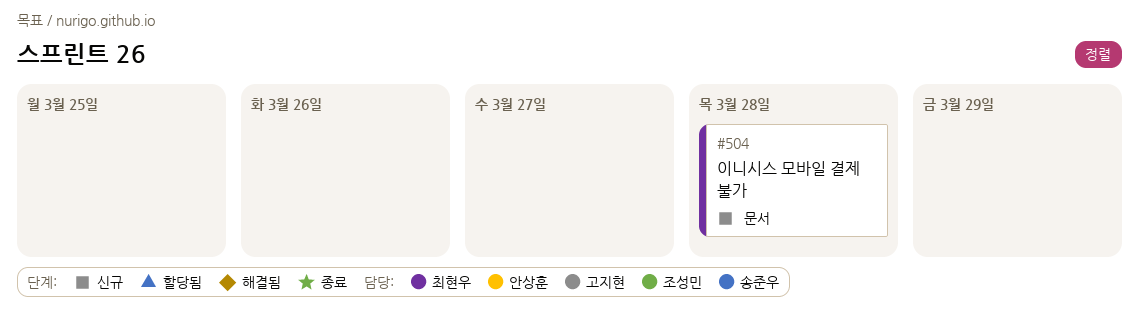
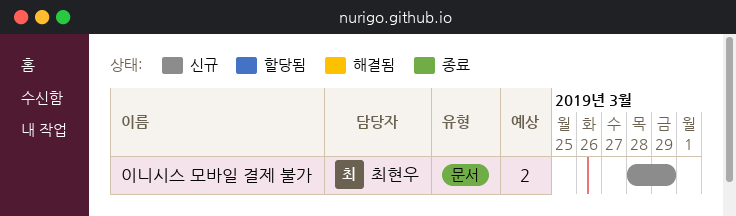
이니시스 모바일 결제 불가, due: Mar 28 -> Mar 29

